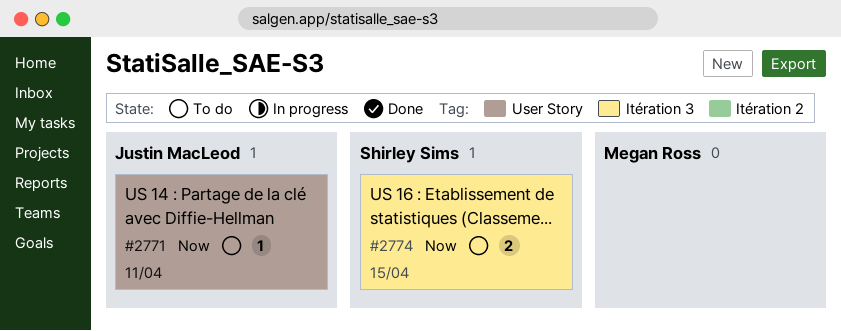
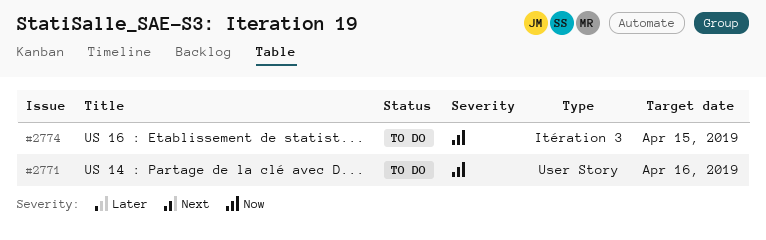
#2771, due: Apr 11 -> Apr 16

